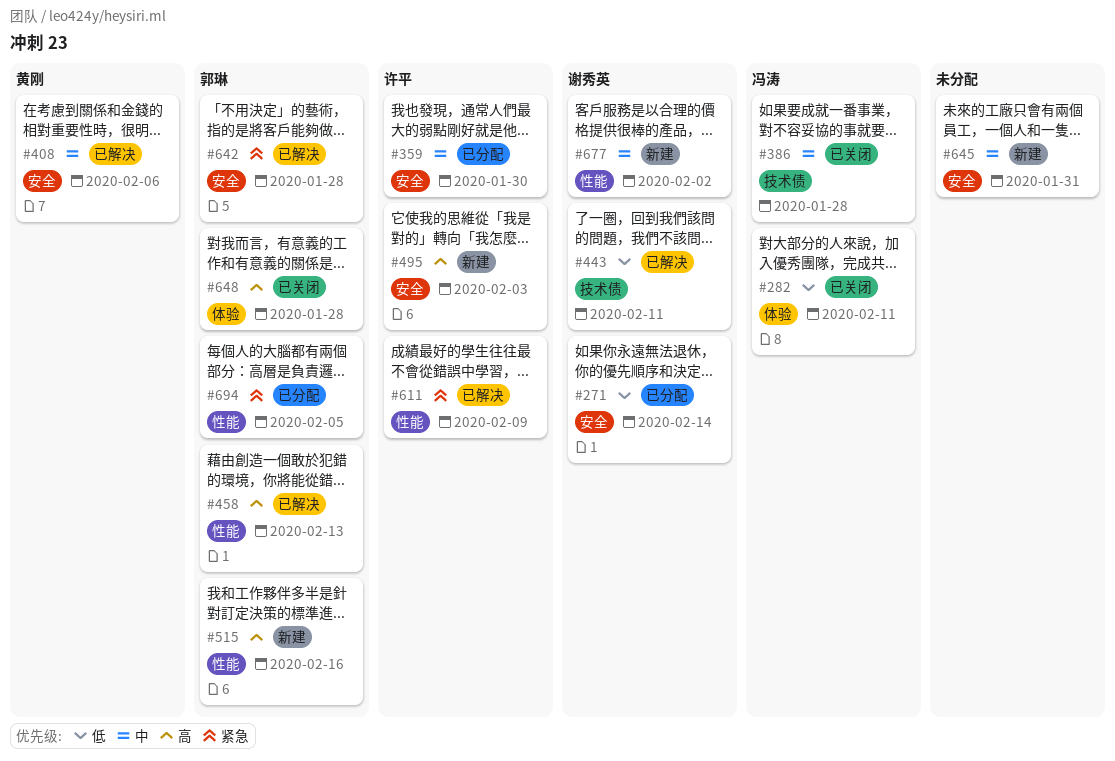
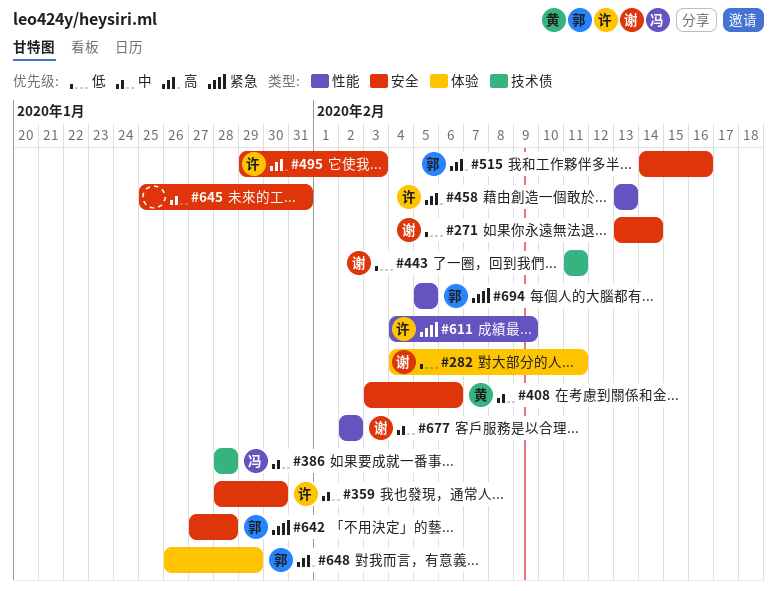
#282, owner: 冯涛 -> 谢秀英
#458, owner: 郭琳 -> 许平
#515, label: 性能 -> 安全
#648, due: Jan 28 -> Jan 29

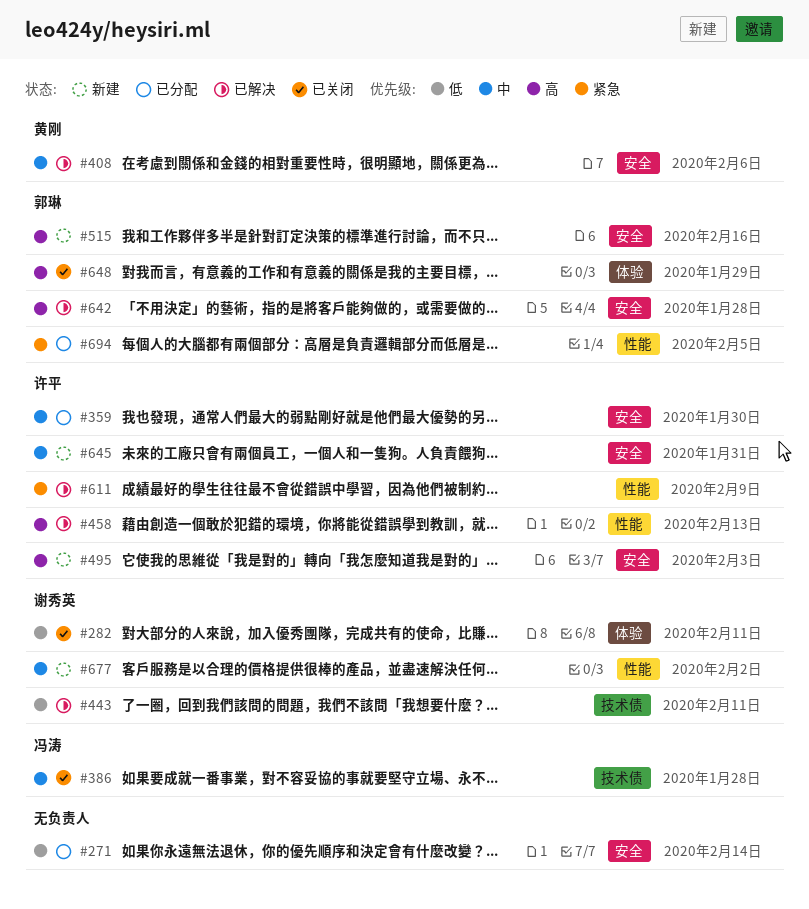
#271, owner: 谢秀英 -> none
#642, priority: 紧急 -> 高
#645, owner: none -> 许平

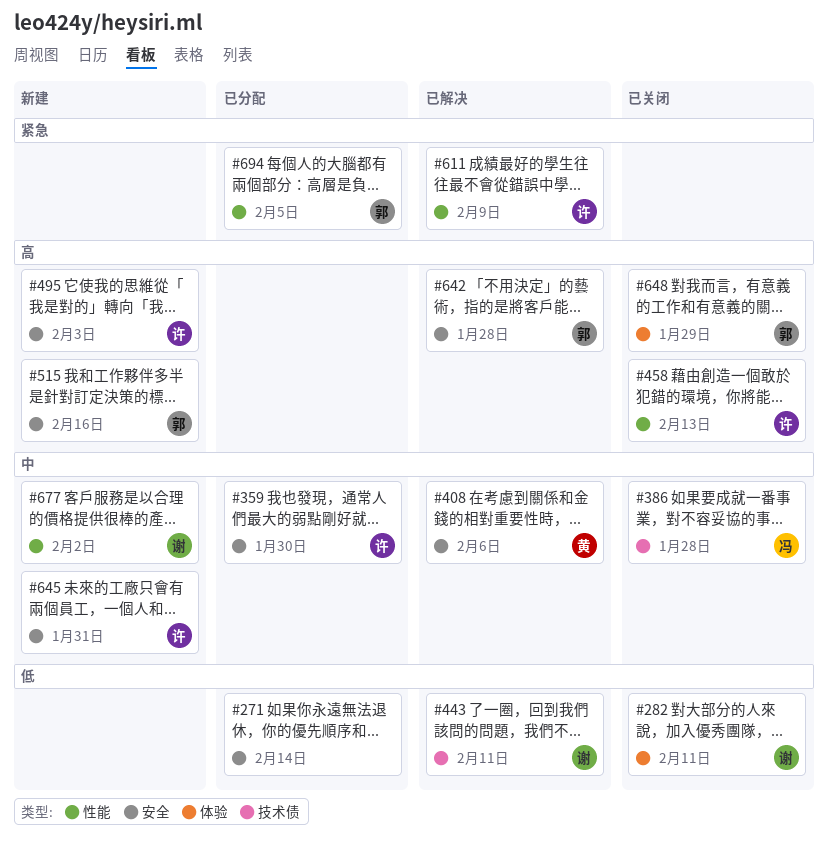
#458, status: 已解决 -> 已关闭

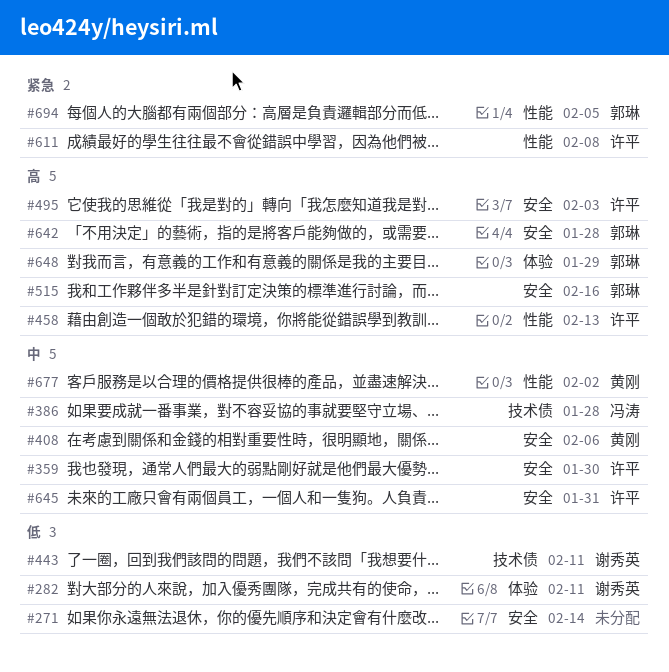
#611, due: Feb 9 -> Feb 8
#677, owner: 谢秀英 -> 黄刚

